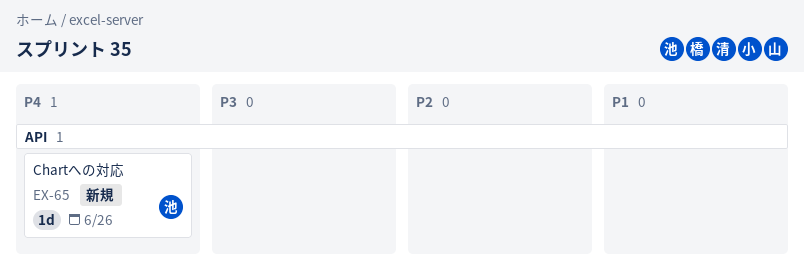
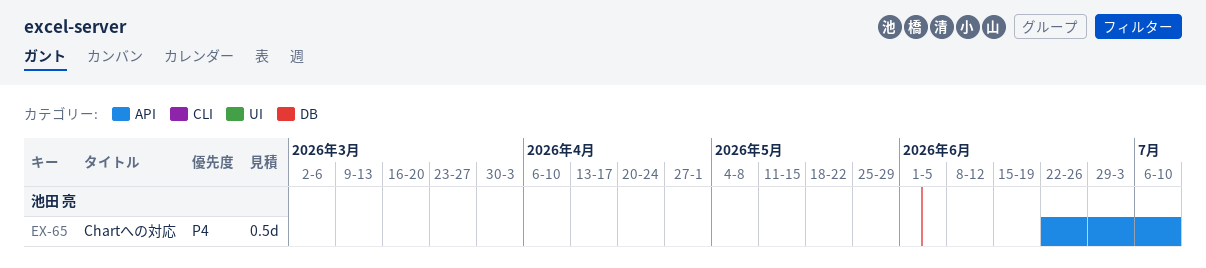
EX-65, estimate: 1d -> 0.5d
EX-65, due: Jun 26 -> Jul 10

